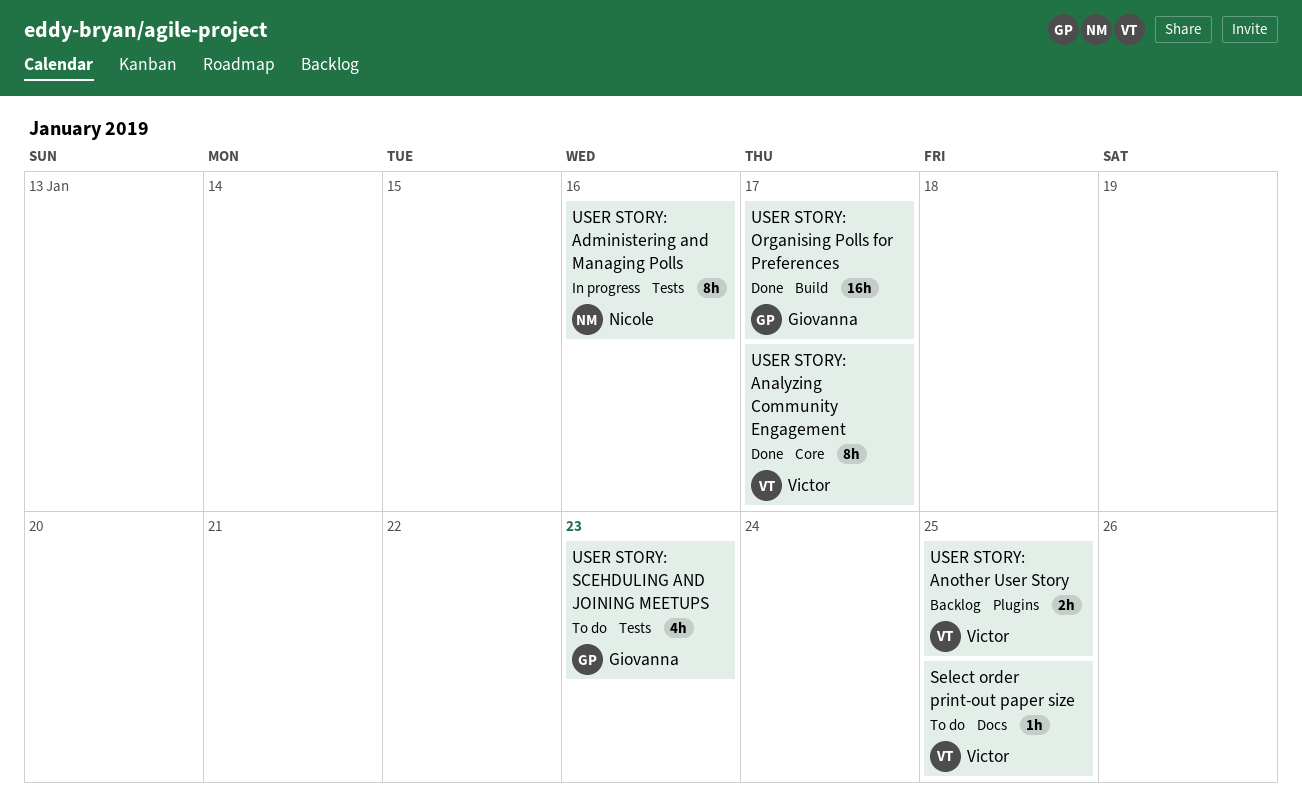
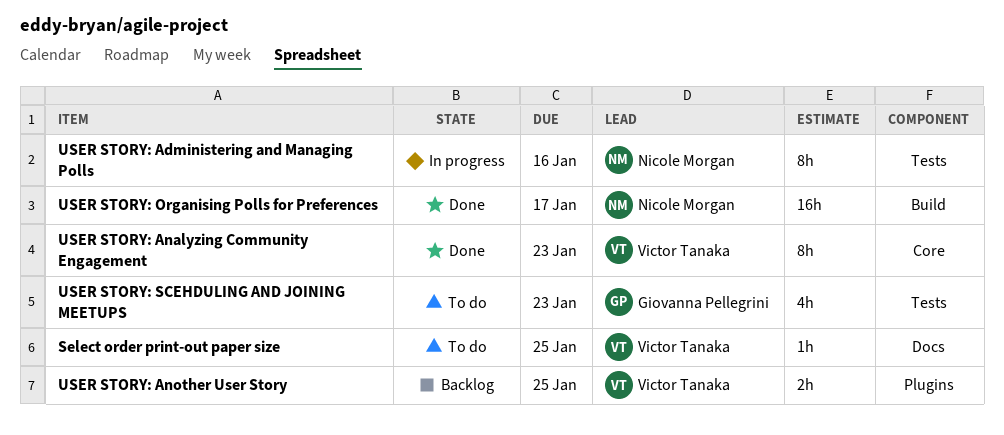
USER STORY: Analyzing Community Engagement, due: Jan 17 -> Jan 23
USER STORY: Organising Polls for Preferences, owner: Giovanna Pellegrini -> Nicole Morgan

